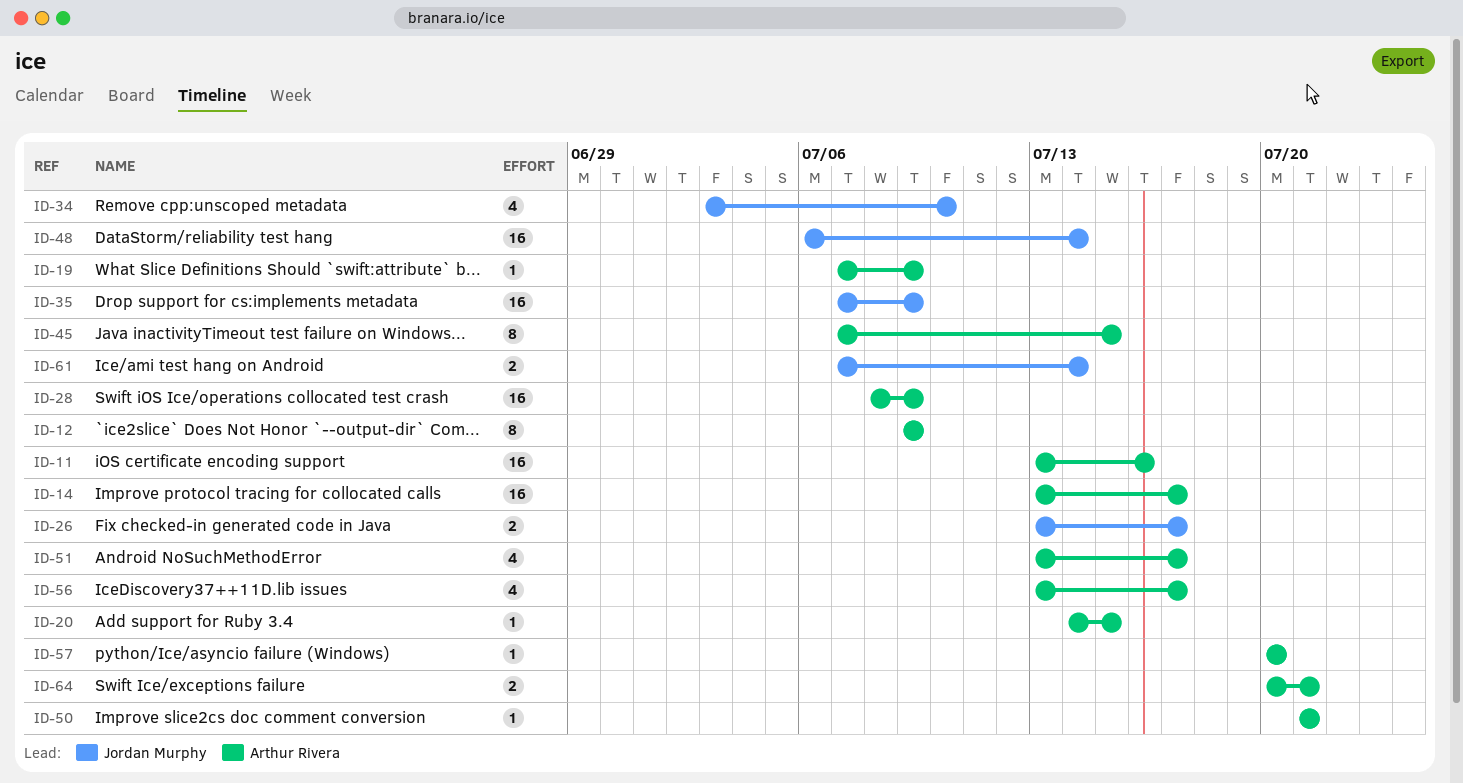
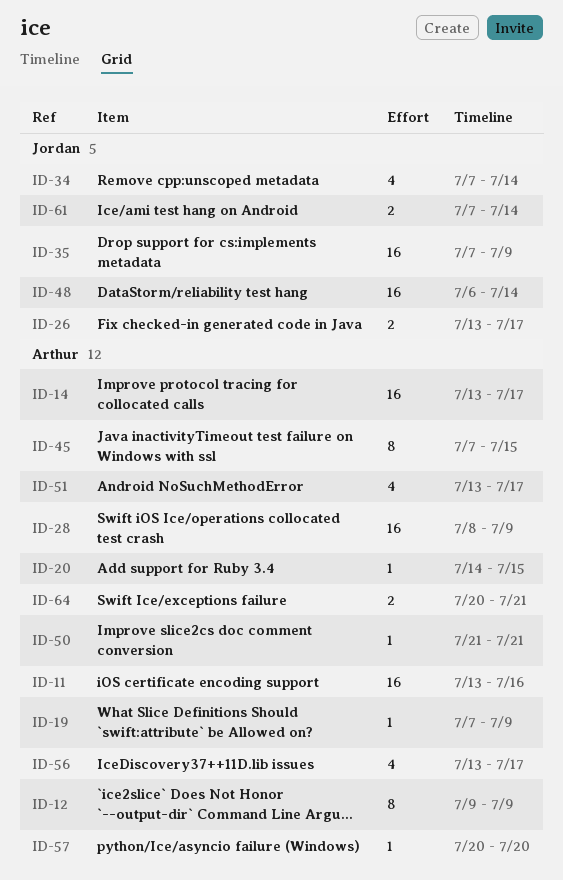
ID-34, start: Jul 3 -> Jul 7
ID-34, due: Jul 10 -> Jul 14

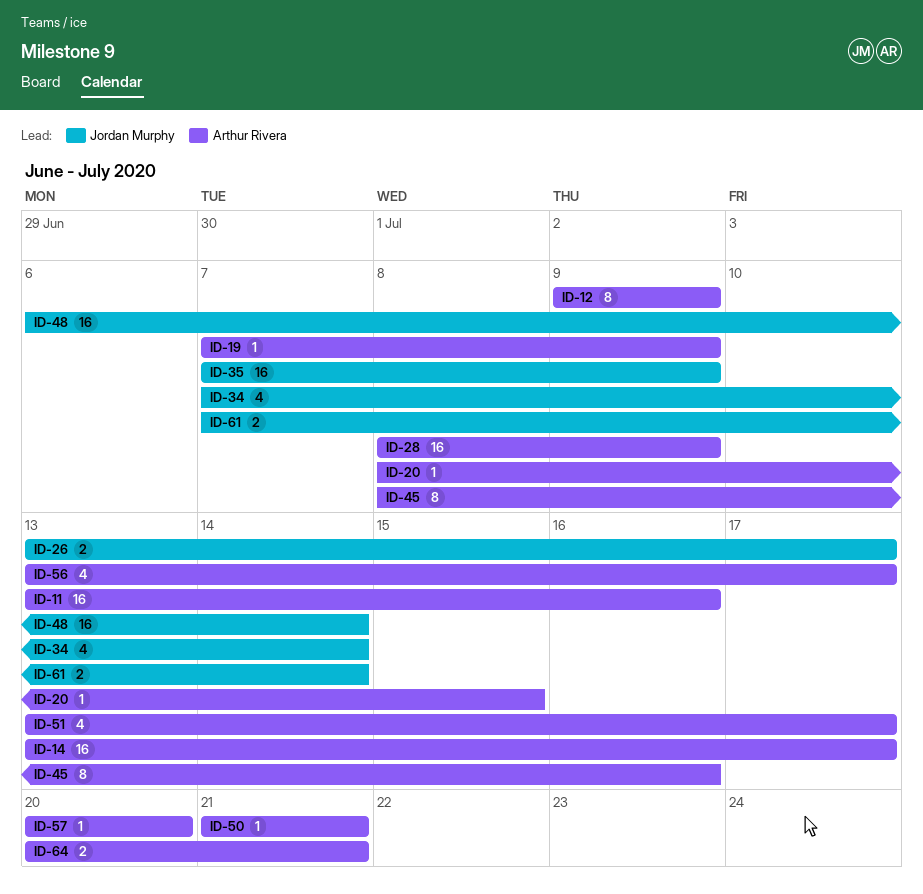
ID-20, start: Jul 14 -> Jul 8
ID-45, start: Jul 7 -> Jul 8
ID-45, due: Jul 15 -> Jul 16

